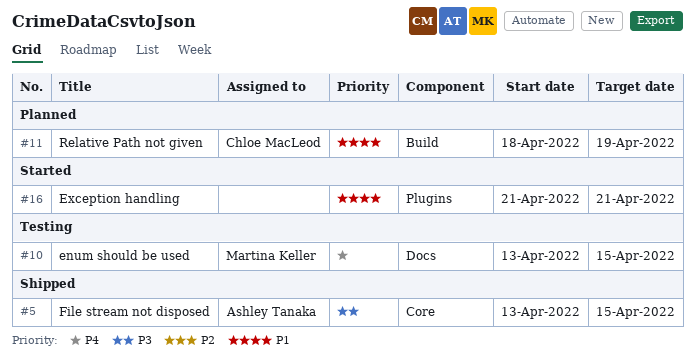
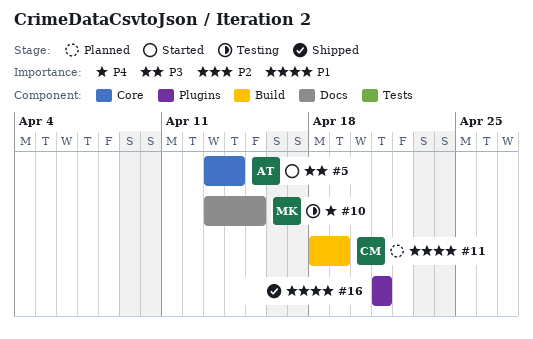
#5, status: Shipped -> Started
#5, due: Apr 15 -> Apr 14
#16, status: Started -> Shipped

